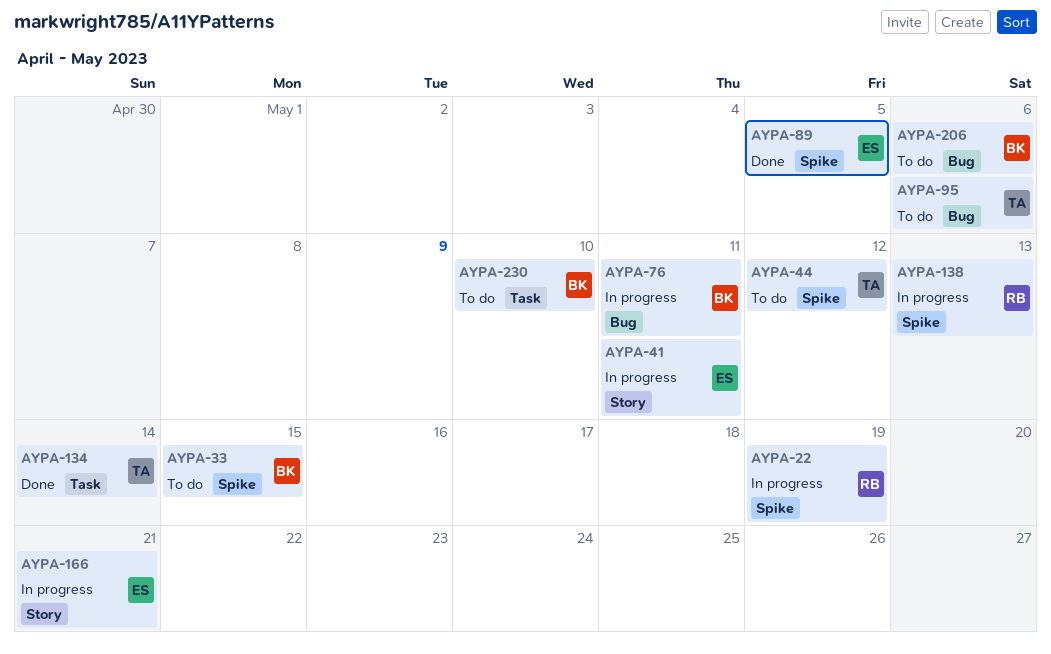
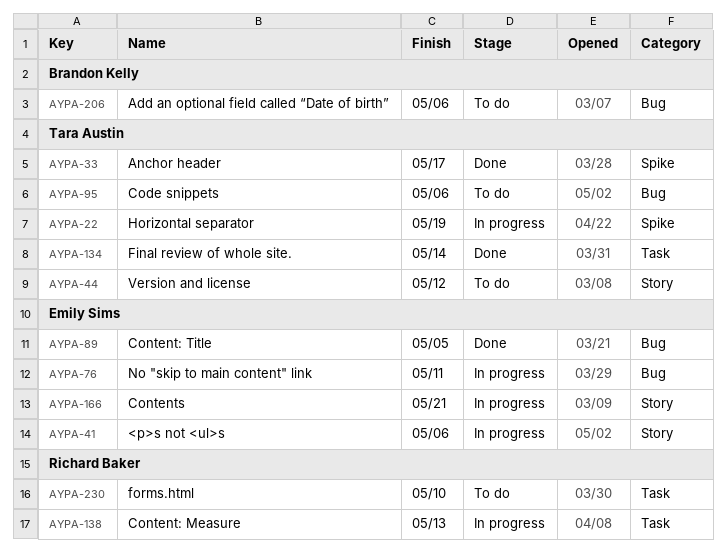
AYPA-22, owner: Richard Baker -> Tara Austin
AYPA-33, status: To do -> Done
AYPA-33, owner: Brandon Kelly -> Tara Austin
AYPA-33, due: May 15 -> May 17
AYPA-41, due: May 11 -> May 6
AYPA-44, label: Spike -> Story
AYPA-76, owner: Brandon Kelly -> Emily Sims
AYPA-89, label: Spike -> Bug
AYPA-138, label: Spike -> Task
AYPA-230, owner: Brandon Kelly -> Richard Baker

